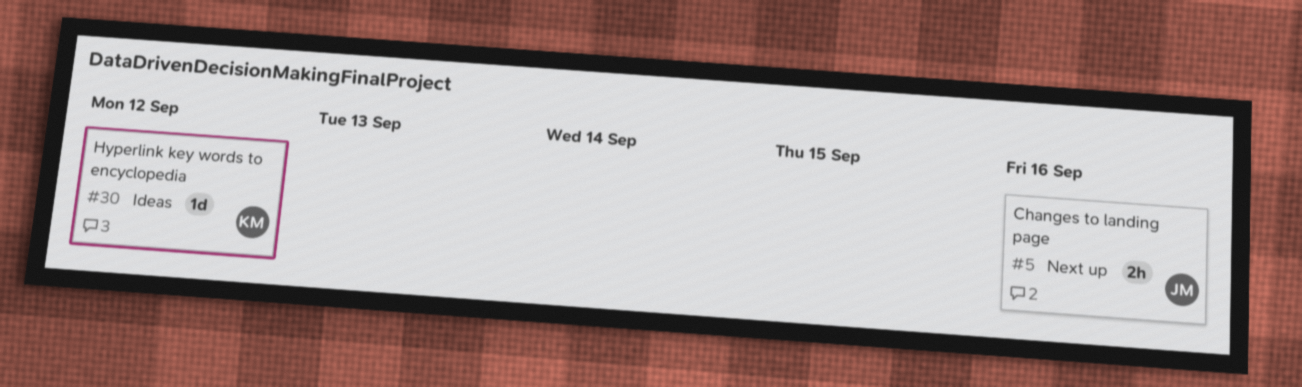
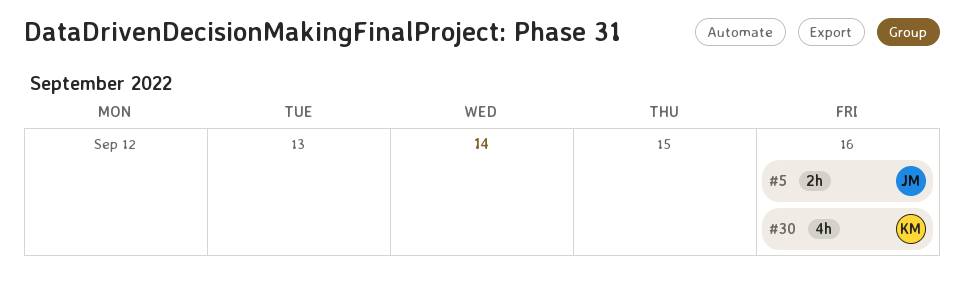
#30, estimate: 1d -> 4h
#30, due: Sep 12 -> Sep 16

